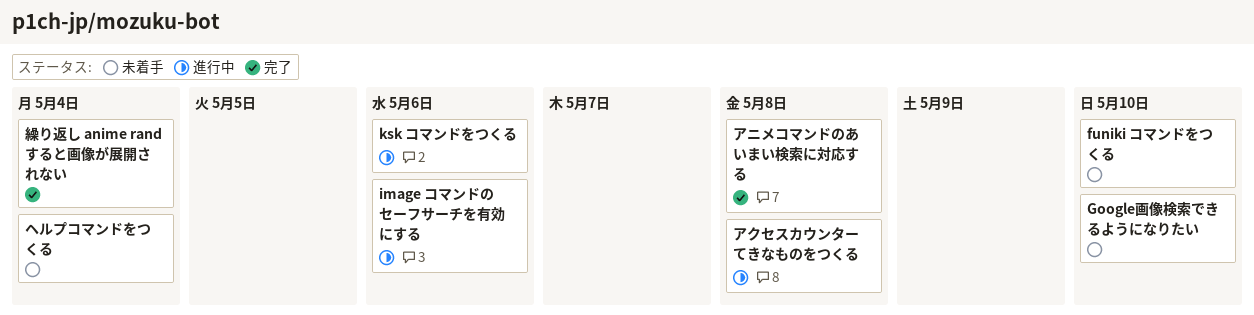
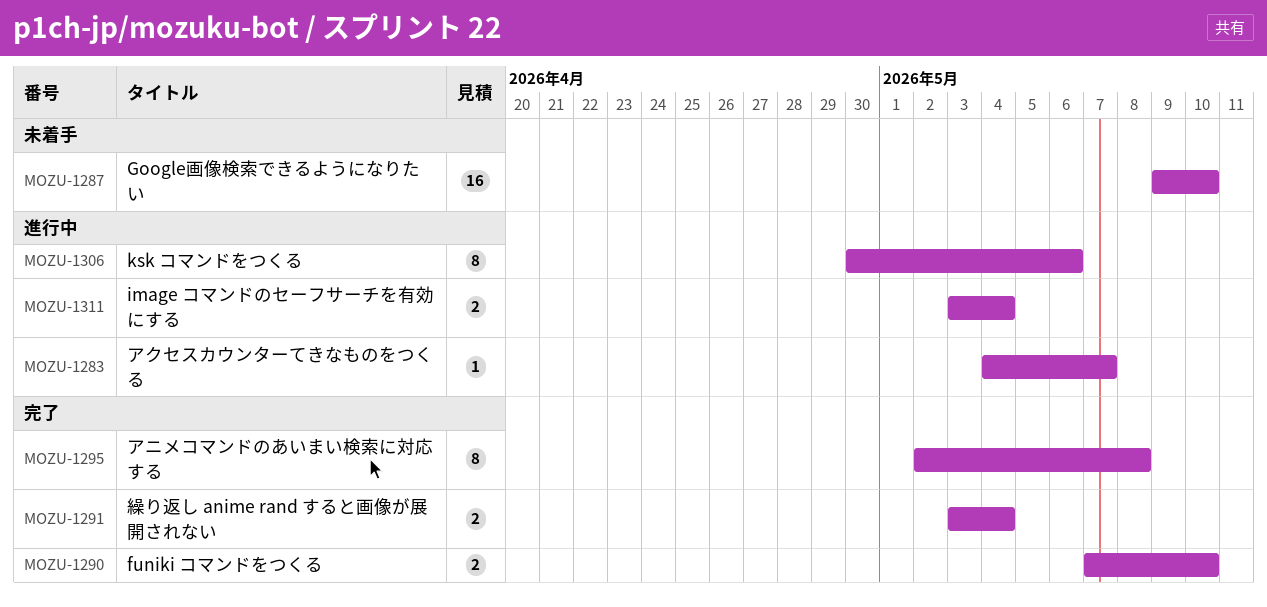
funiki コマンドをつくる, status: 未着手 -> 完了
image コマンドのセーフサーチを有効にする, due: May 6 -> May 4
アクセスカウンターてきなものをつくる, due: May 8 -> May 7
ヘルプコマンドをつくる: present -> none

